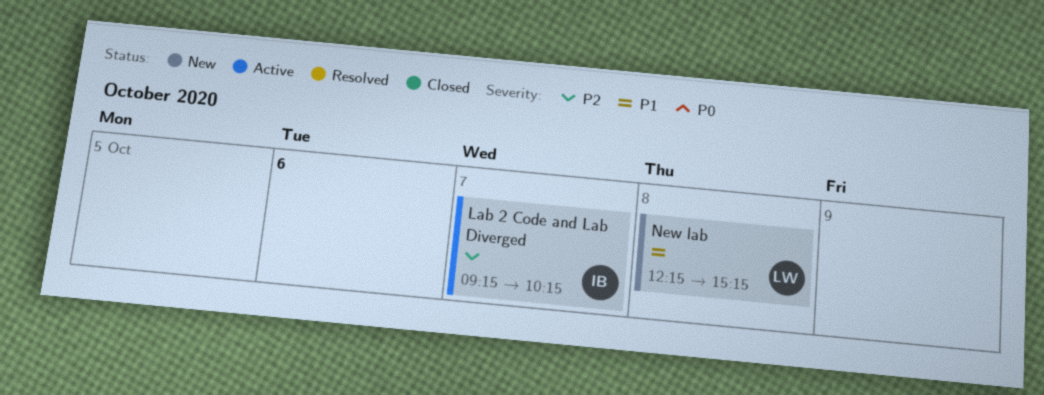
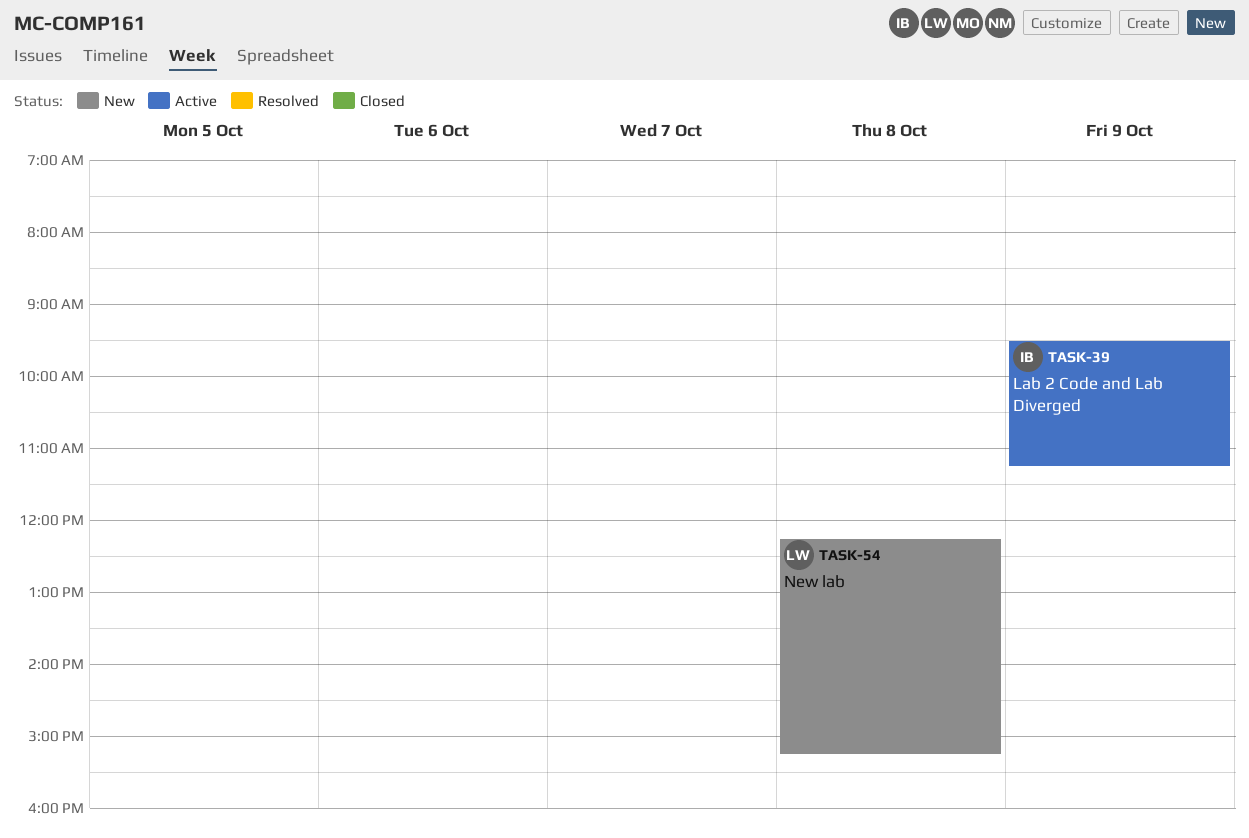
Lab 2 Code and Lab Diverged, day: Oct 7 -> Oct 9
Lab 2 Code and Lab Diverged, begins: 09:15 -> 09:30
Lab 2 Code and Lab Diverged, ends: 10:15 -> 11:15

